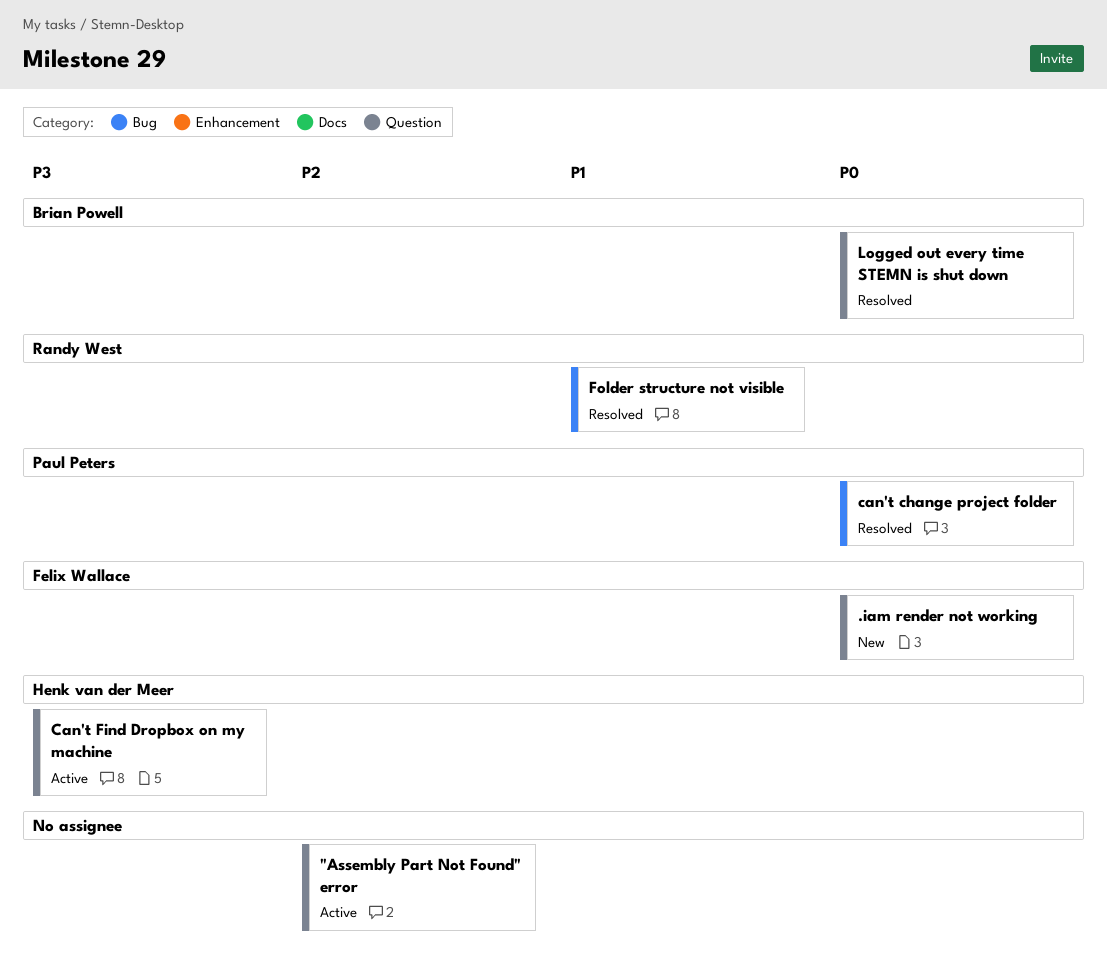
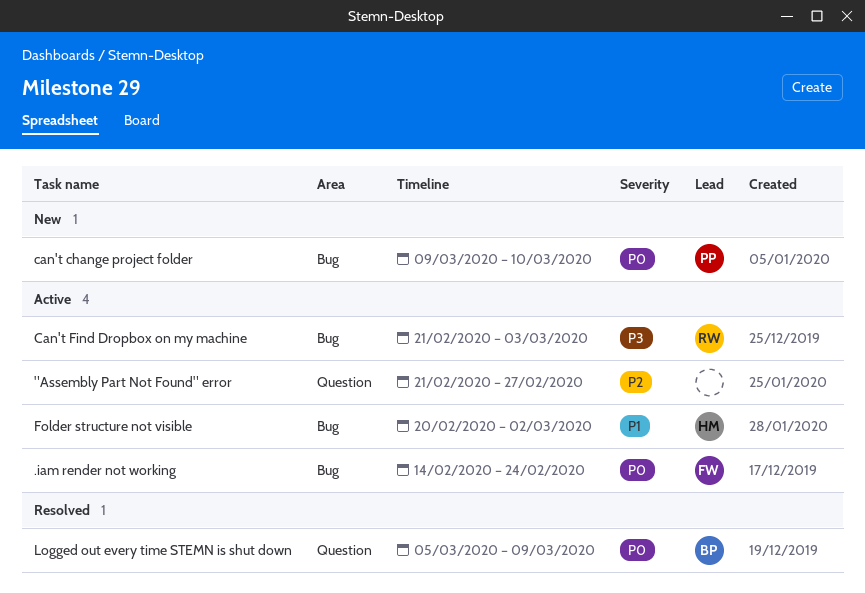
.iam render not working, status: New -> Active
.iam render not working, label: Question -> Bug
can't change project folder, status: Resolved -> New
Can't Find Dropbox on my machine, owner: Henk van der Meer -> Randy West
Can't Find Dropbox on my machine, label: Question -> Bug
Folder structure not visible, status: Resolved -> Active
Folder structure not visible, owner: Randy West -> Henk van der Meer

